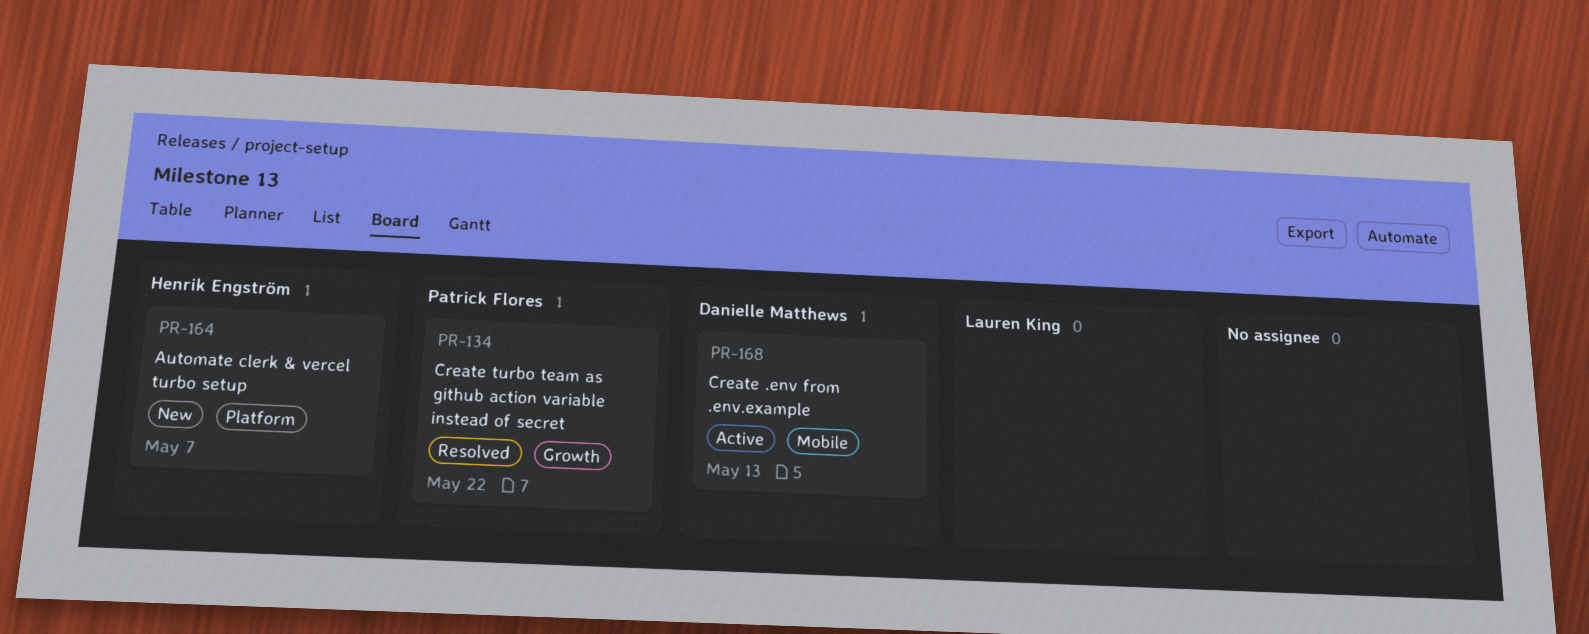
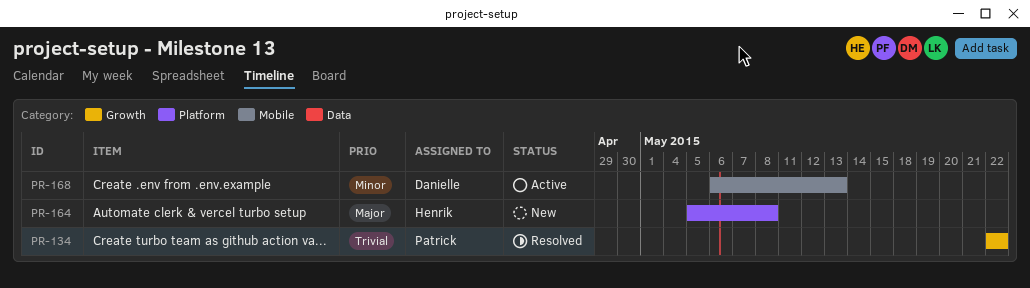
PR-164, due: May 7 -> May 8

